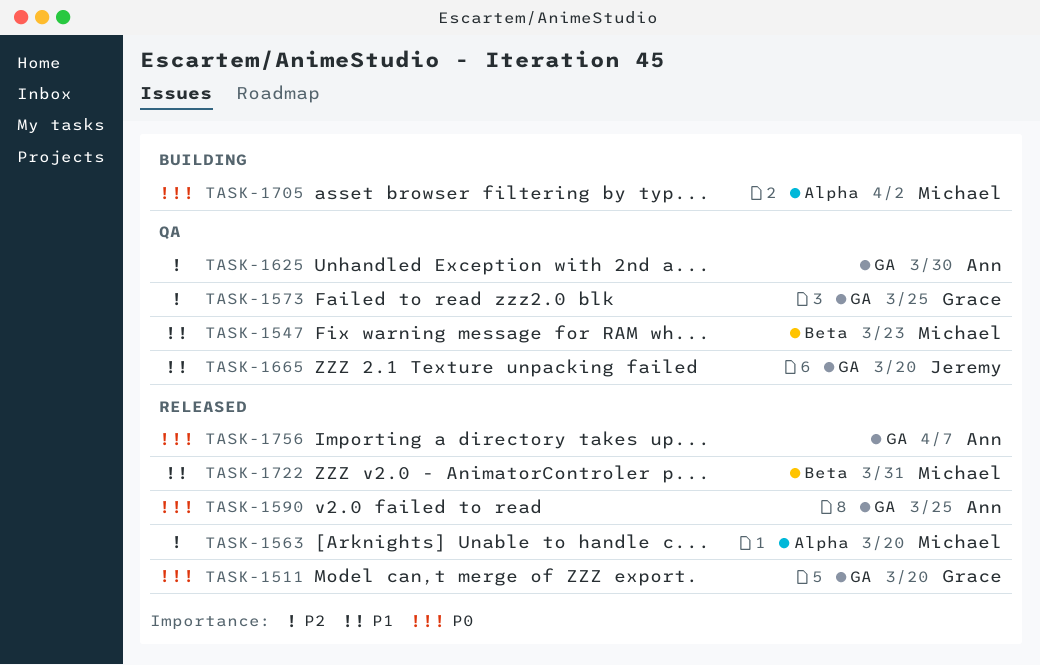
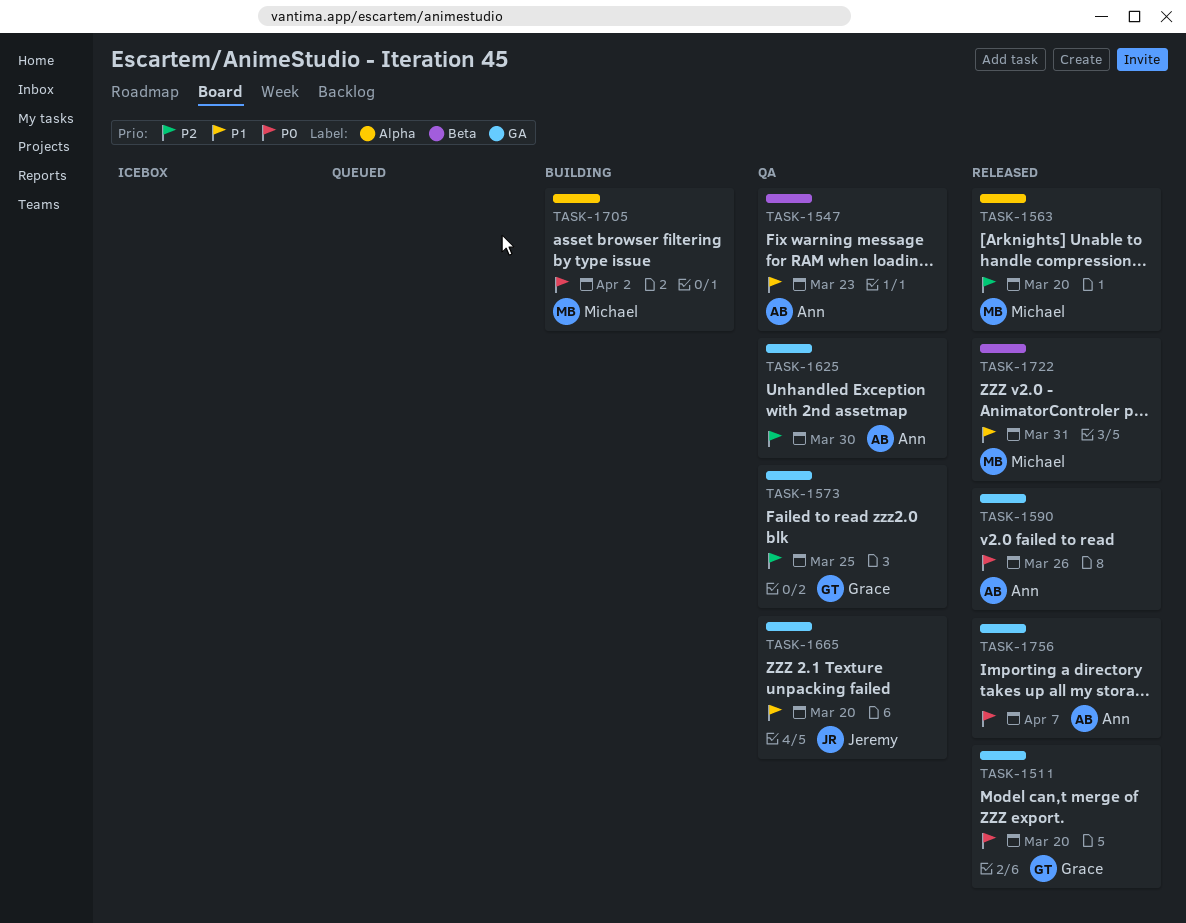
TASK-1547, owner: Michael -> Ann
TASK-1590, due: Mar 25 -> Mar 26

